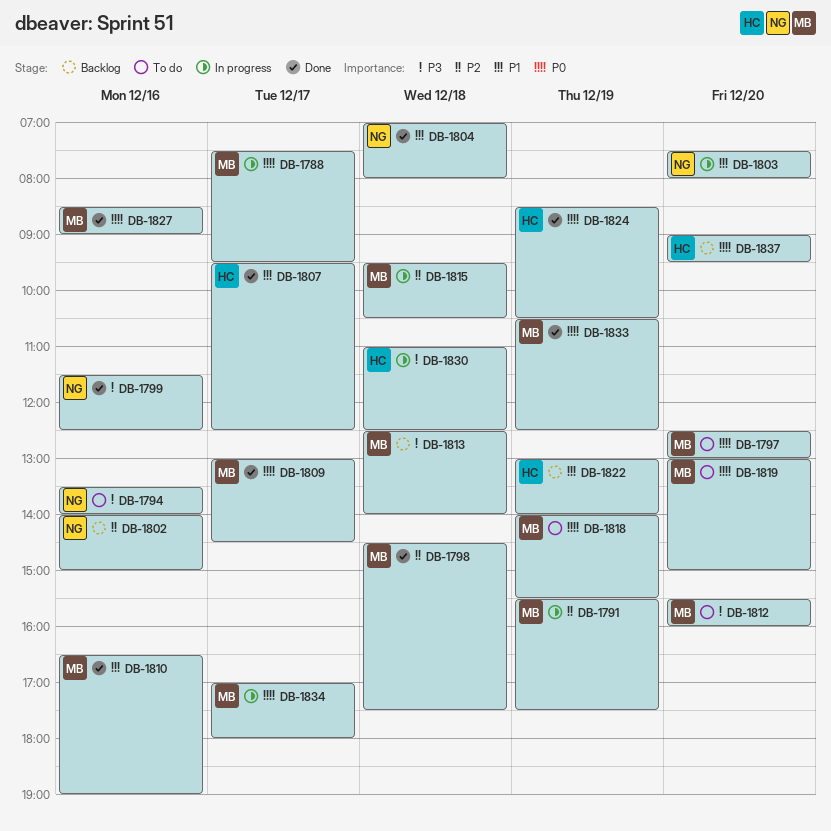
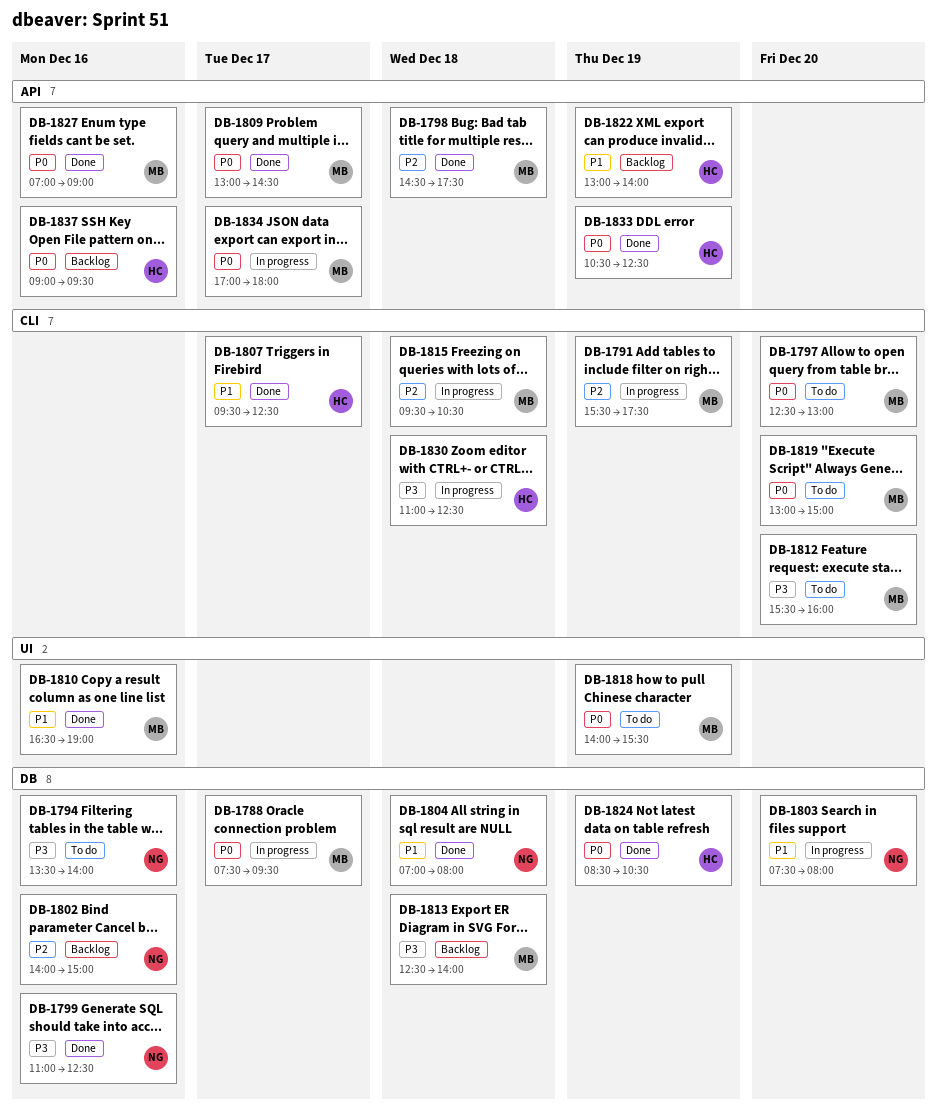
DB-1799, begins: 11:30 -> 11:00
DB-1827, begins: 08:30 -> 07:00
DB-1833, owner: MB -> HC
DB-1837, day: Dec 20 -> Dec 16

